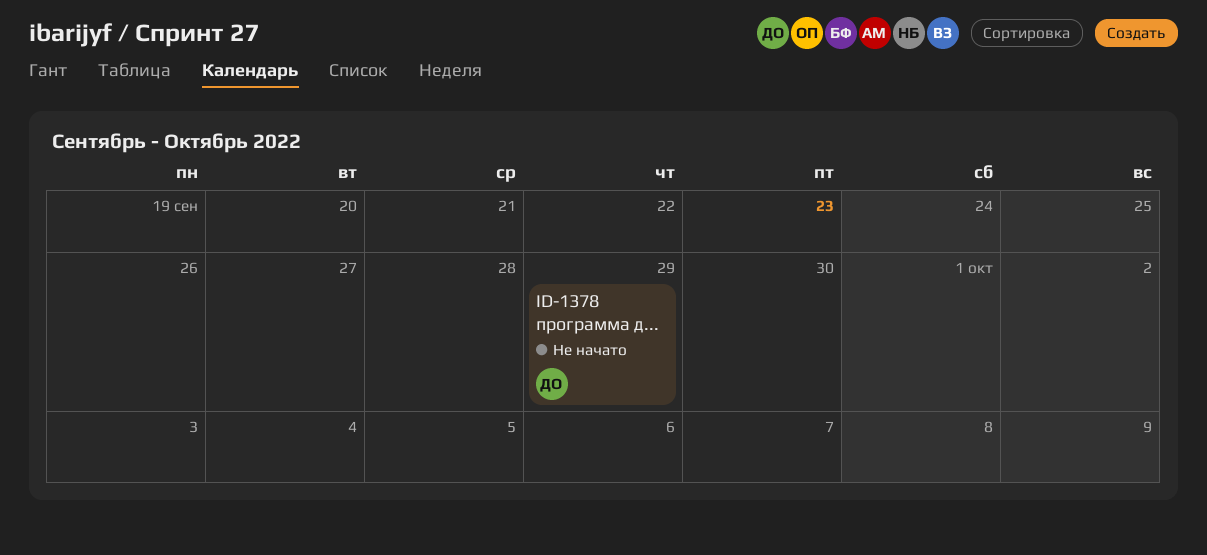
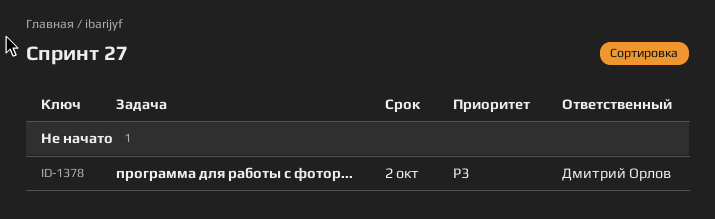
ID-1378, due: Sep 29 -> Oct 2

